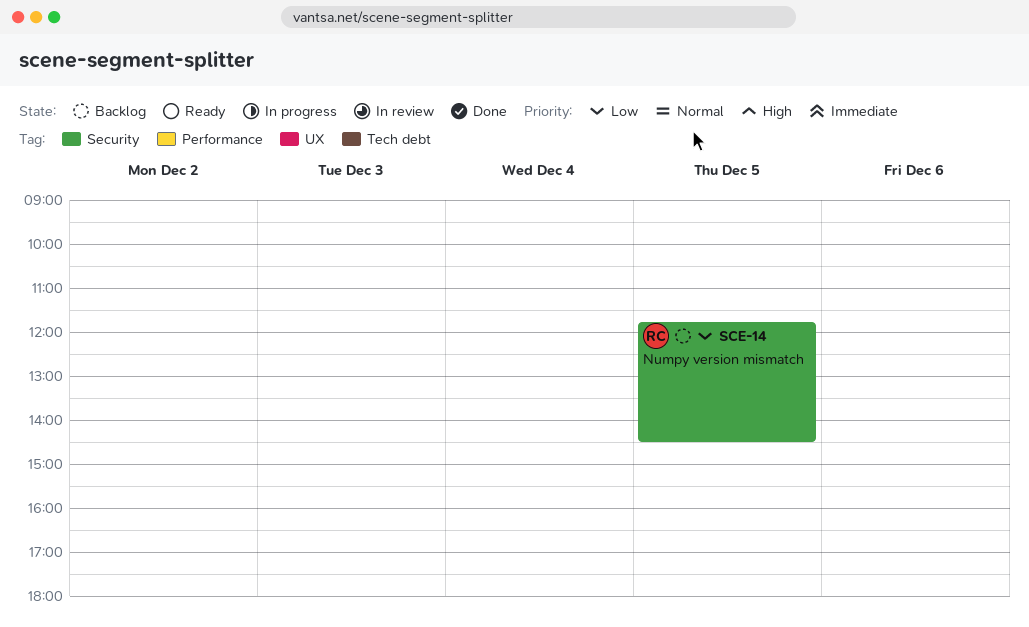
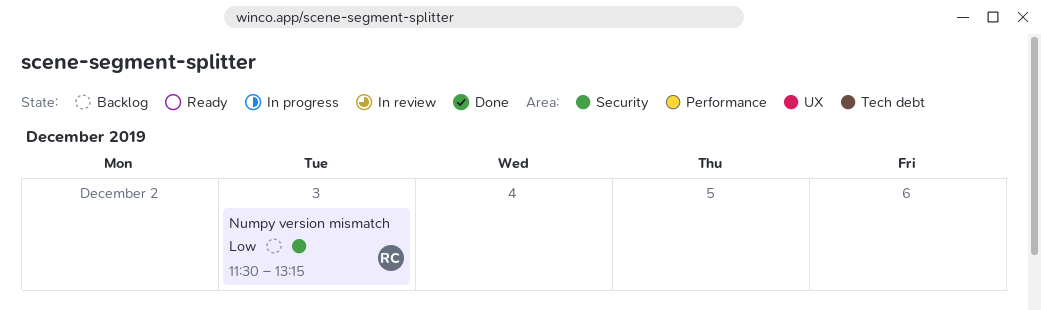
Numpy version mismatch, day: Dec 5 -> Dec 3
Numpy version mismatch, begins: 11:45 -> 11:30
Numpy version mismatch, ends: 14:30 -> 13:15

